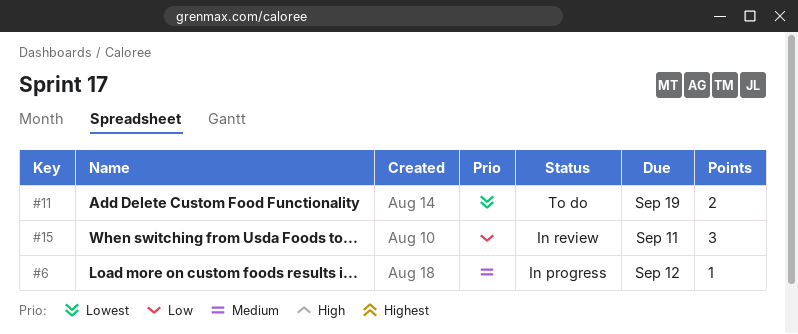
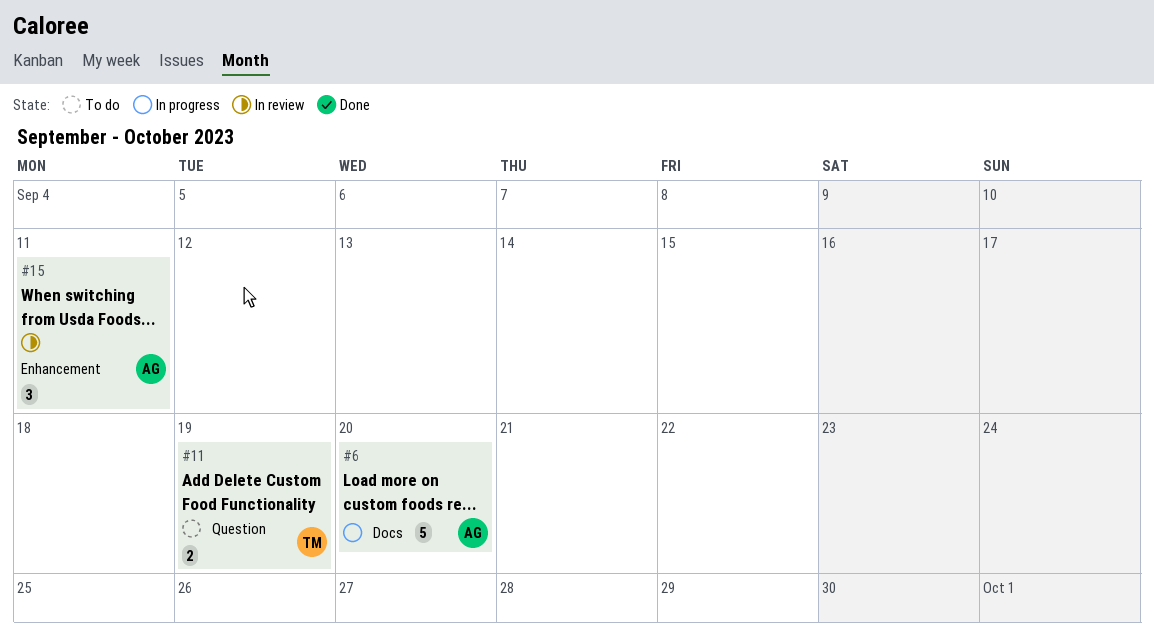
#6, estimate: 1 -> 5
#6, due: Sep 12 -> Sep 20

